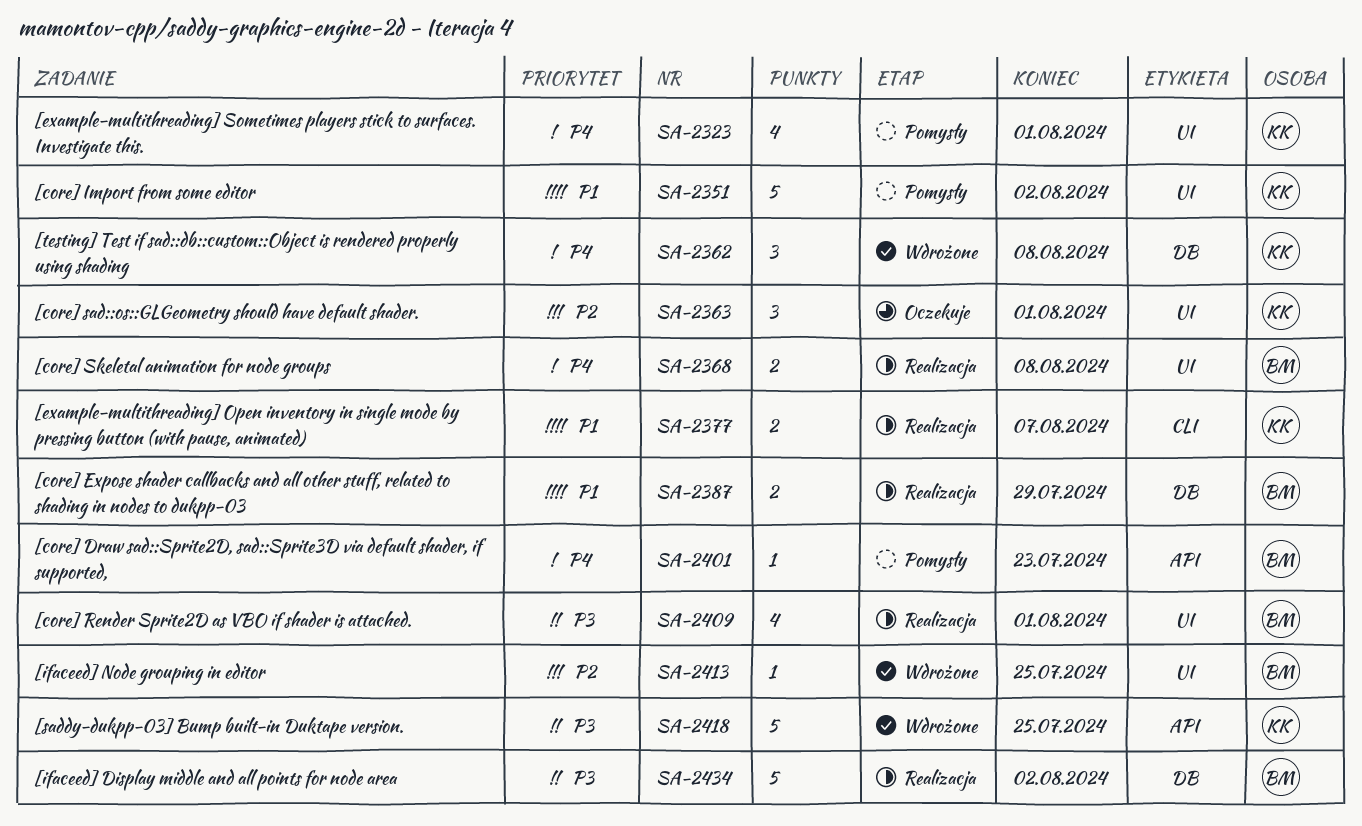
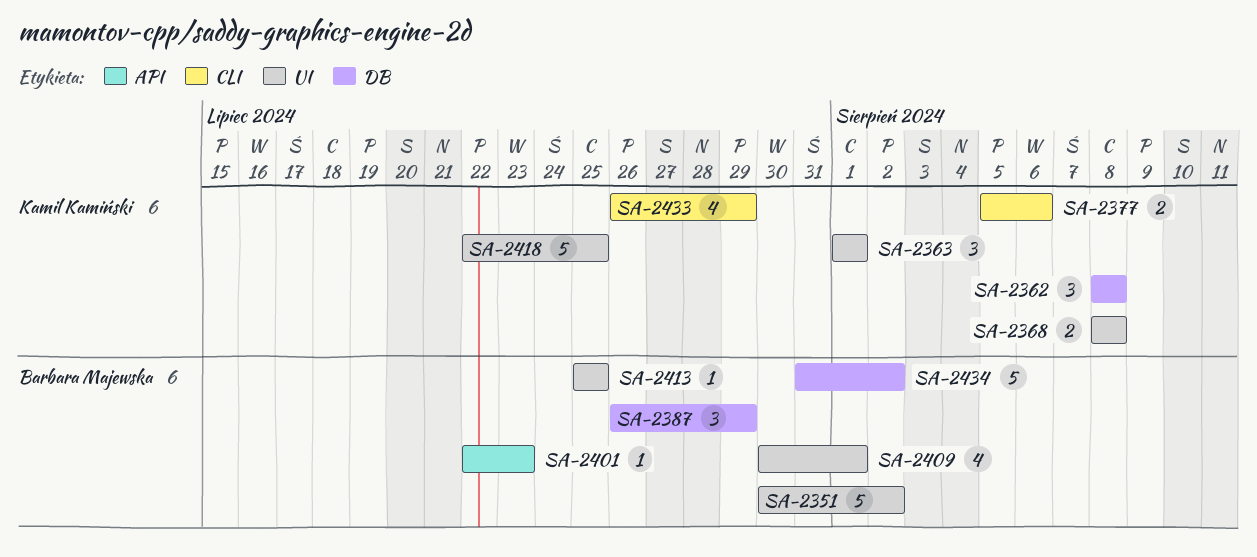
SA-2323: present -> none
SA-2351, owner: Kamil Kamiński -> Barbara Majewska
SA-2368, owner: Barbara Majewska -> Kamil Kamiński
SA-2377, due: Aug 7 -> Aug 6
SA-2387, estimate: 2 -> 3
SA-2418, label: API -> UI
SA-2433: none -> present

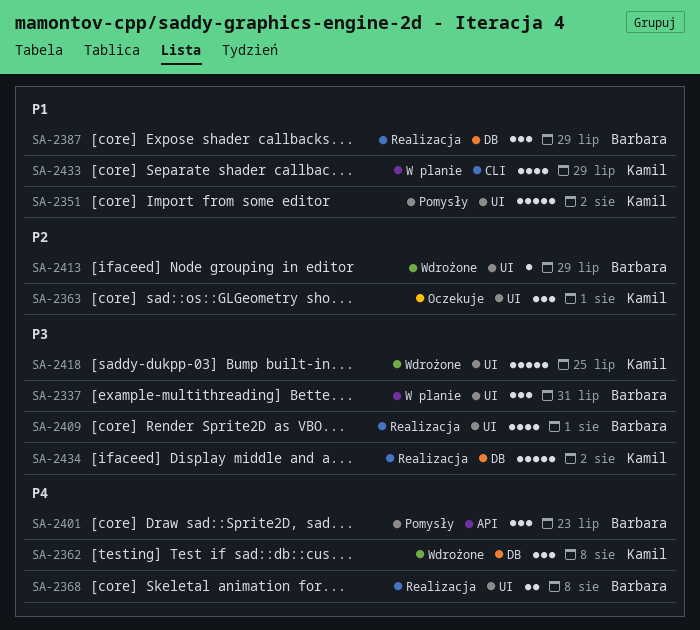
SA-2337: none -> present
SA-2351, owner: Barbara Majewska -> Kamil Kamiński
SA-2368, owner: Kamil Kamiński -> Barbara Majewska
SA-2377: present -> none
SA-2401, estimate: 1 -> 3
SA-2413, due: Jul 25 -> Jul 29
SA-2434, owner: Barbara Majewska -> Kamil Kamiński

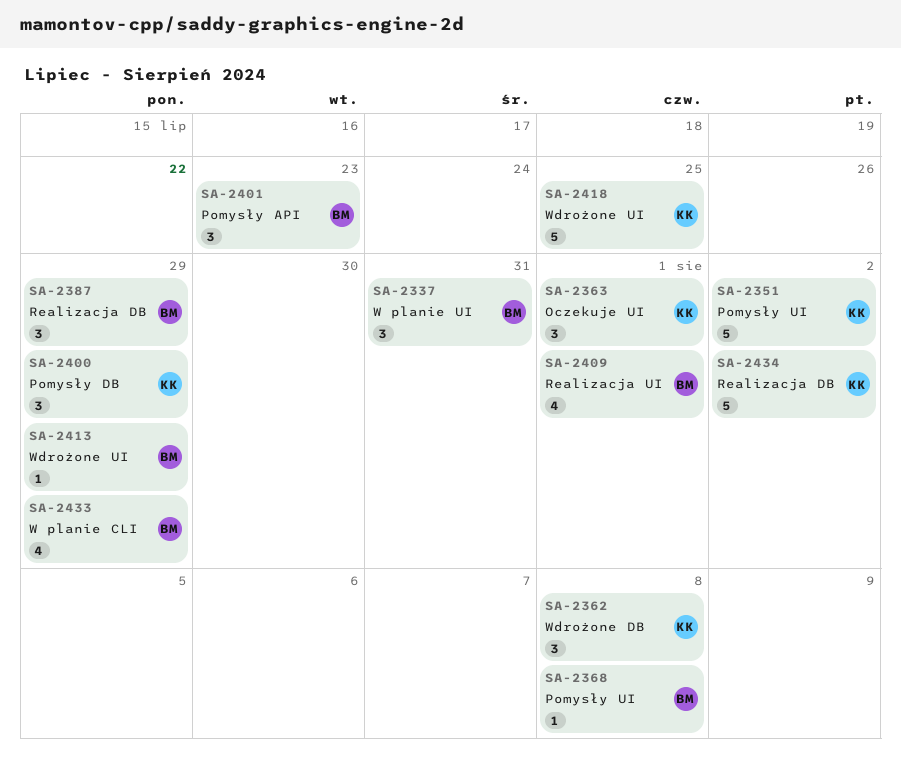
SA-2368, status: Realizacja -> Pomysły
SA-2368, estimate: 2 -> 1
SA-2400: none -> present
SA-2433, owner: Kamil -> Barbara

